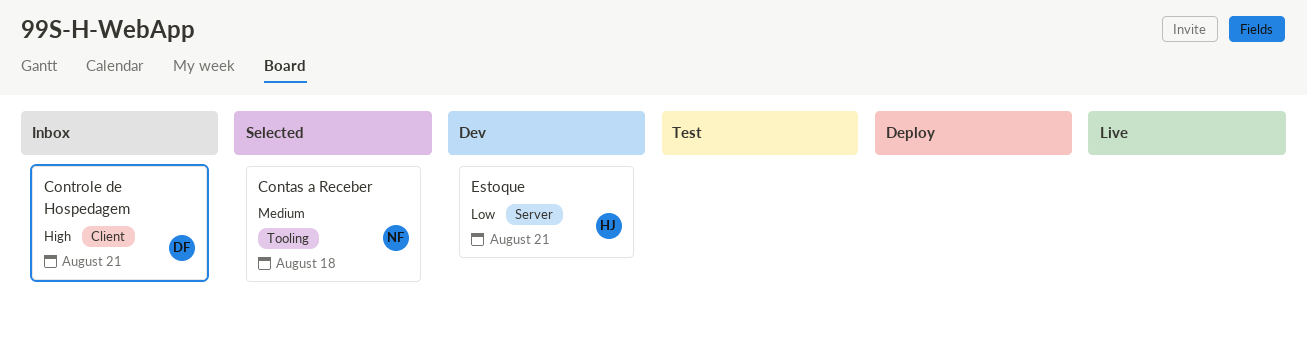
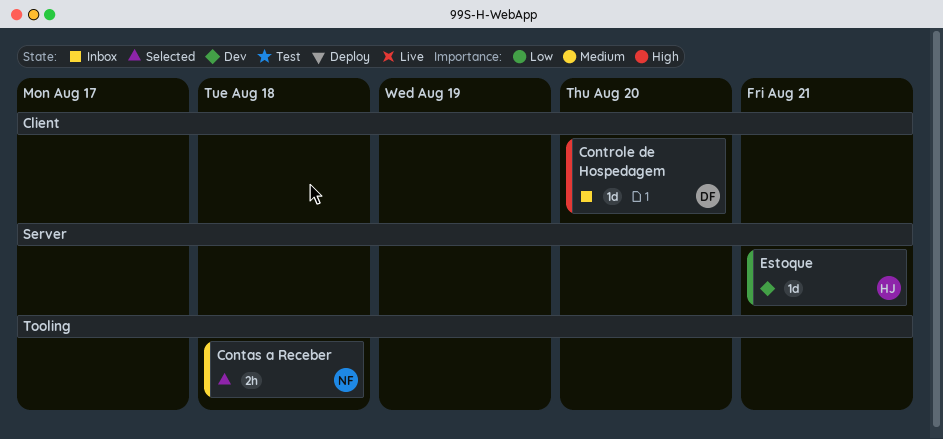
Controle de Hospedagem, due: Aug 21 -> Aug 20

